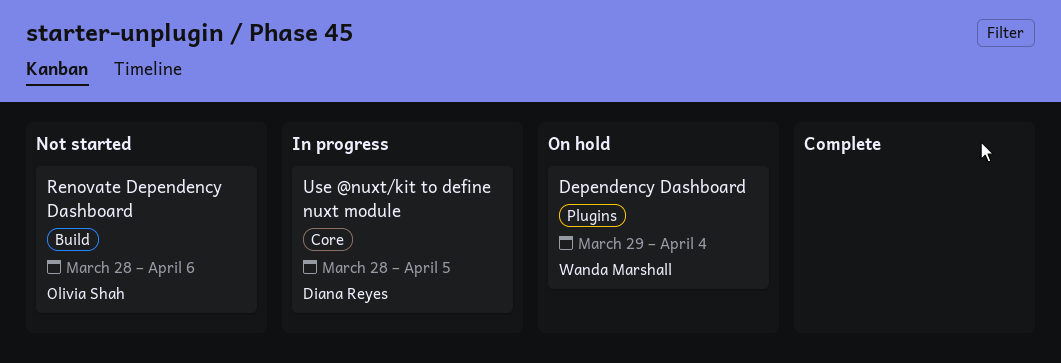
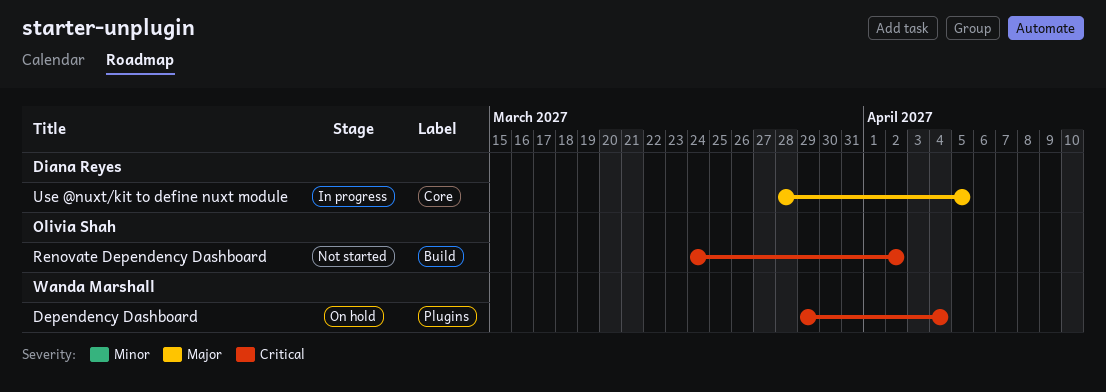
Renovate Dependency Dashboard, start: Mar 28 -> Mar 24
Renovate Dependency Dashboard, due: Apr 6 -> Apr 2

